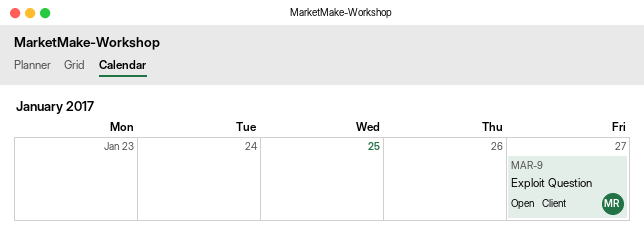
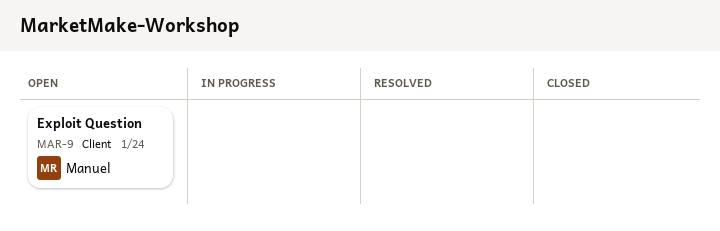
MAR-9, day: Jan 27 -> Jan 24

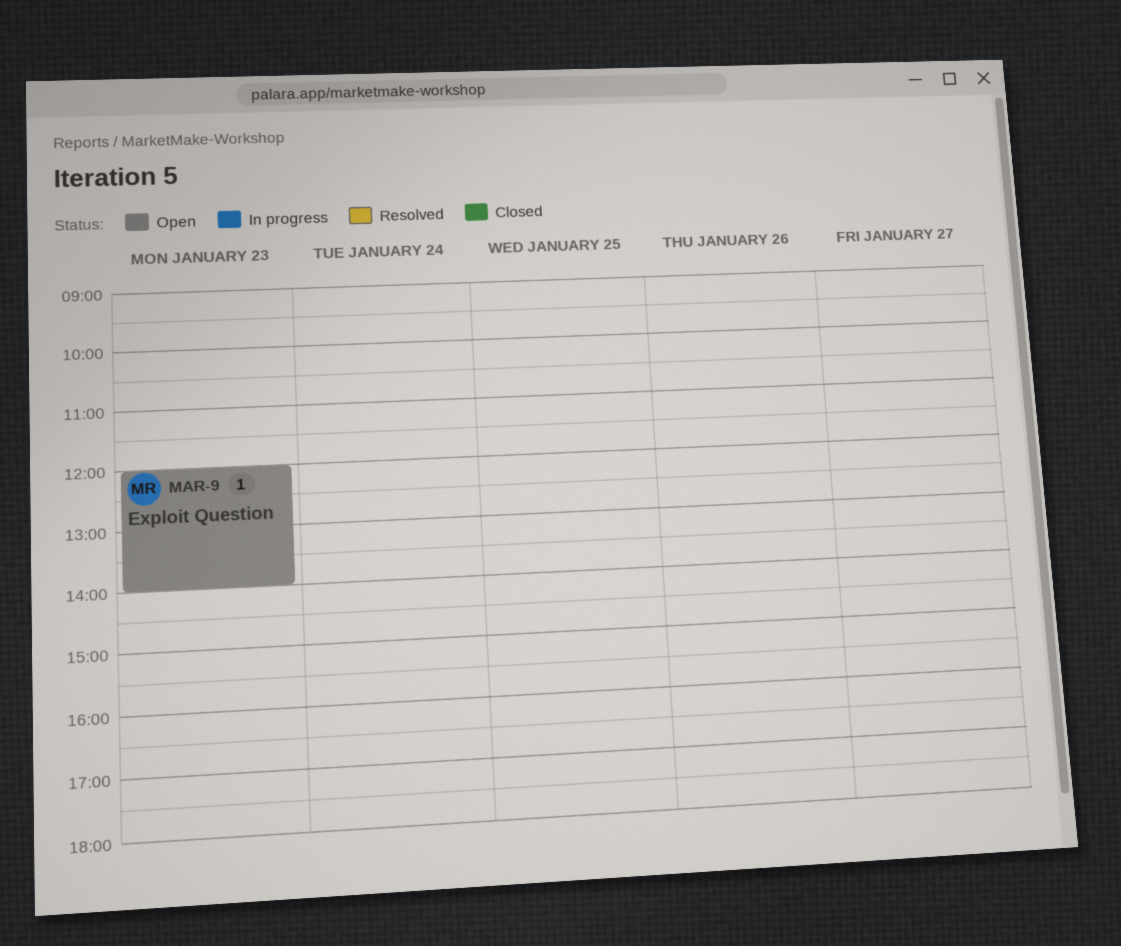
MAR-9, day: Jan 24 -> Jan 23

